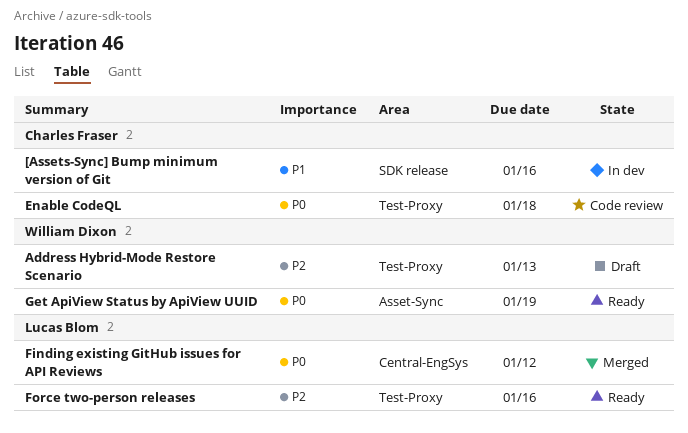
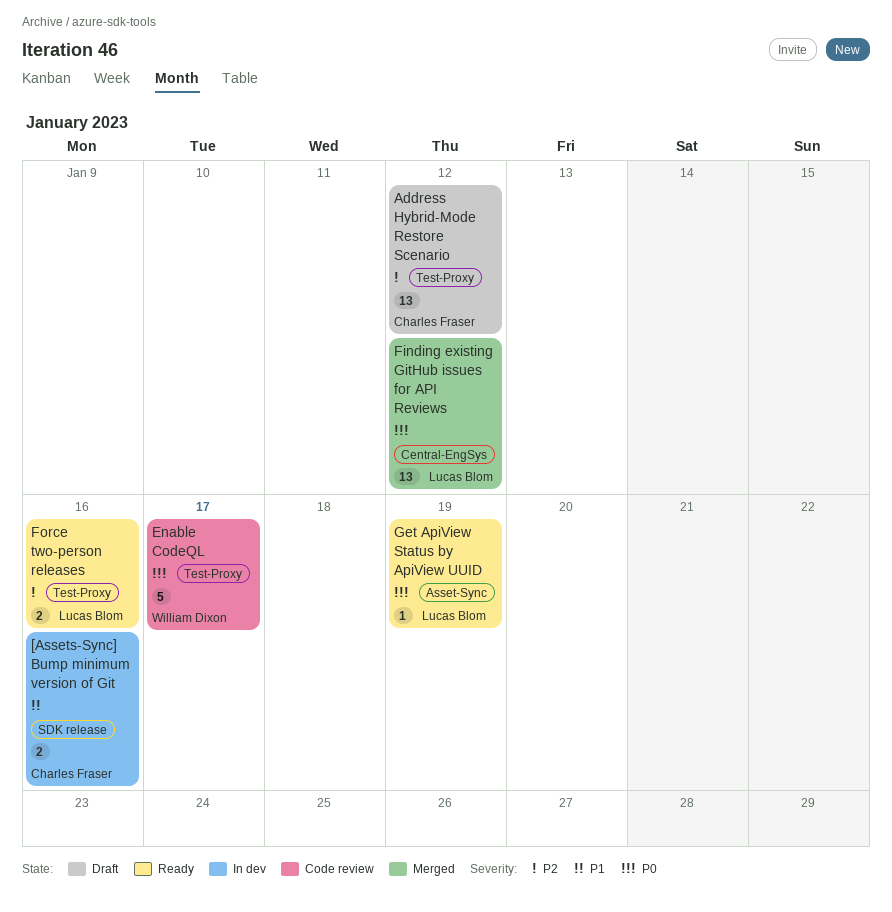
Address Hybrid-Mode Restore Scenario, owner: William Dixon -> Charles Fraser
Address Hybrid-Mode Restore Scenario, due: Jan 13 -> Jan 12
Enable CodeQL, owner: Charles Fraser -> William Dixon
Enable CodeQL, due: Jan 18 -> Jan 17
Get ApiView Status by ApiView UUID, owner: William Dixon -> Lucas Blom

